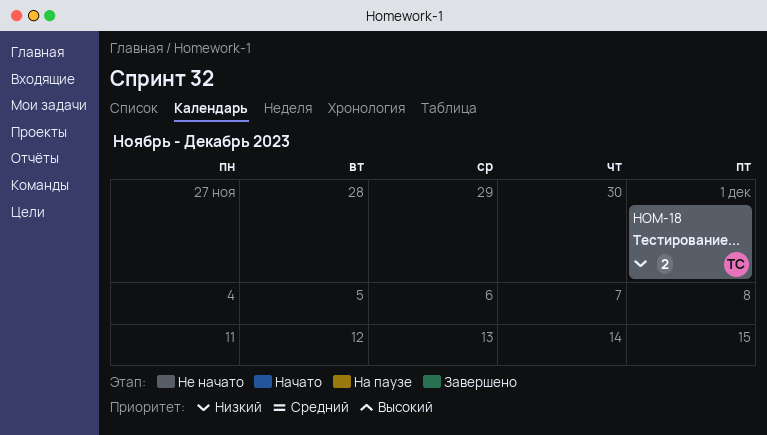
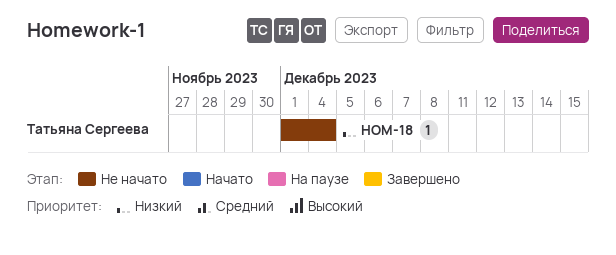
HOM-18, estimate: 2 -> 1
HOM-18, due: Dec 1 -> Dec 4

